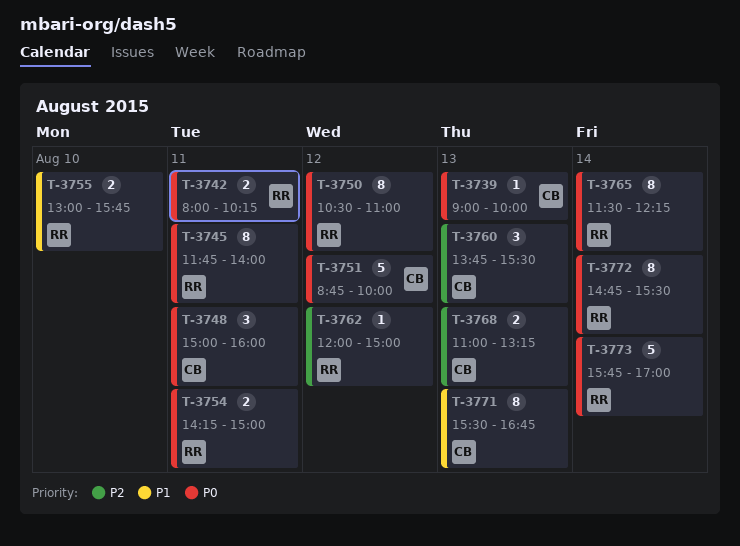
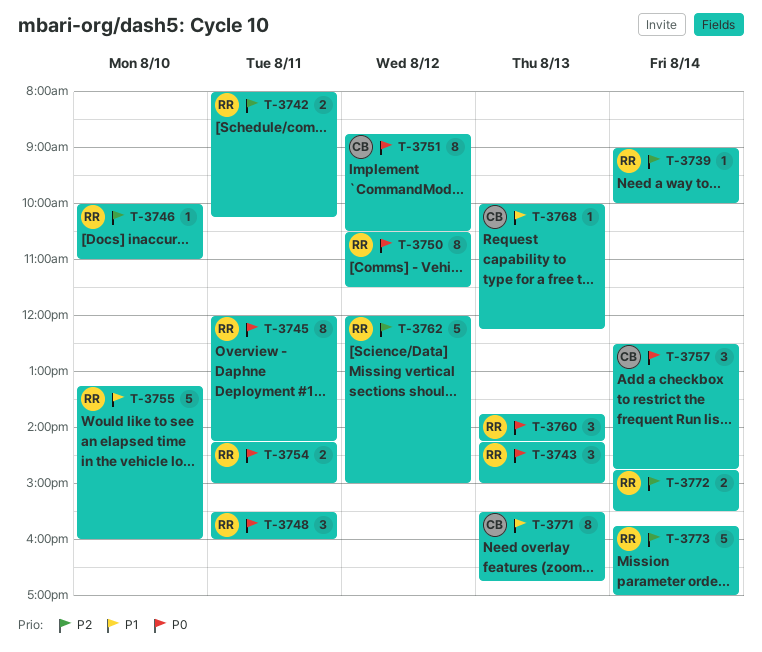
T-3739, owner: CB -> RR
T-3739, priority: P0 -> P2
T-3739, day: Aug 13 -> Aug 14
T-3742, priority: P0 -> P2
T-3743: none -> present
T-3745, begins: 11:45 -> 12:00
T-3745, ends: 14:00 -> 14:15
T-3746: none -> present
T-3748, owner: CB -> RR
T-3748, begins: 15:00 -> 15:30
T-3750, ends: 11:00 -> 11:30
T-3751, estimate: 5 -> 8
T-3751, ends: 10:00 -> 10:30
T-3755, estimate: 2 -> 5
T-3755, begins: 13:00 -> 13:15
T-3755, ends: 15:45 -> 16:00
T-3757: none -> present
T-3760, owner: CB -> RR
T-3760, priority: P2 -> P0
T-3760, ends: 15:30 -> 14:15
T-3762, estimate: 1 -> 5
T-3765: present -> none
T-3768, priority: P2 -> P1
T-3768, estimate: 2 -> 1
T-3768, begins: 11:00 -> 10:00
T-3768, ends: 13:15 -> 12:15
T-3772, priority: P0 -> P2
T-3772, estimate: 8 -> 2
T-3773, priority: P0 -> P2

